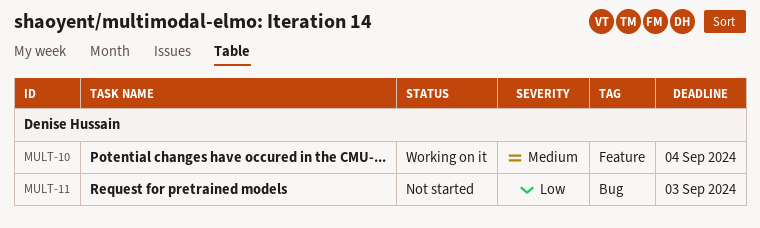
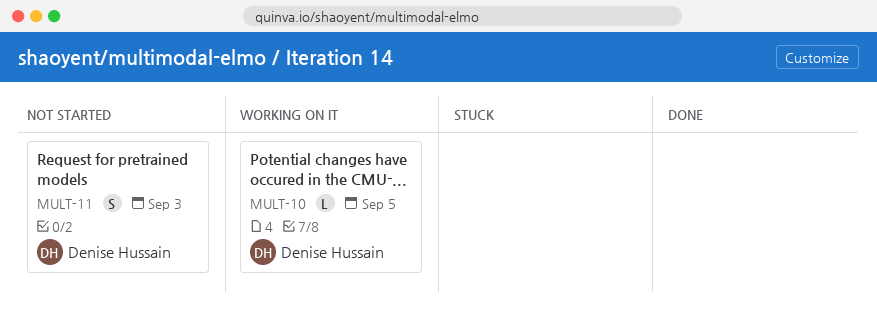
MULT-10, due: Sep 4 -> Sep 5

